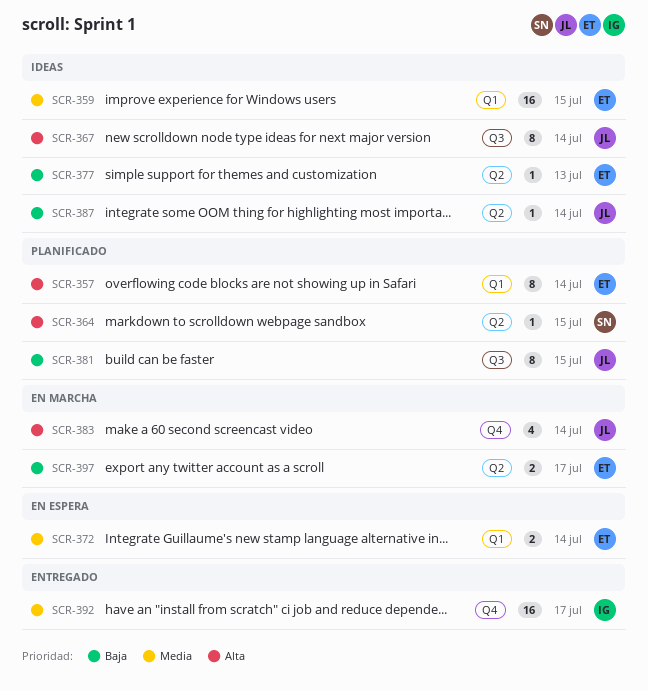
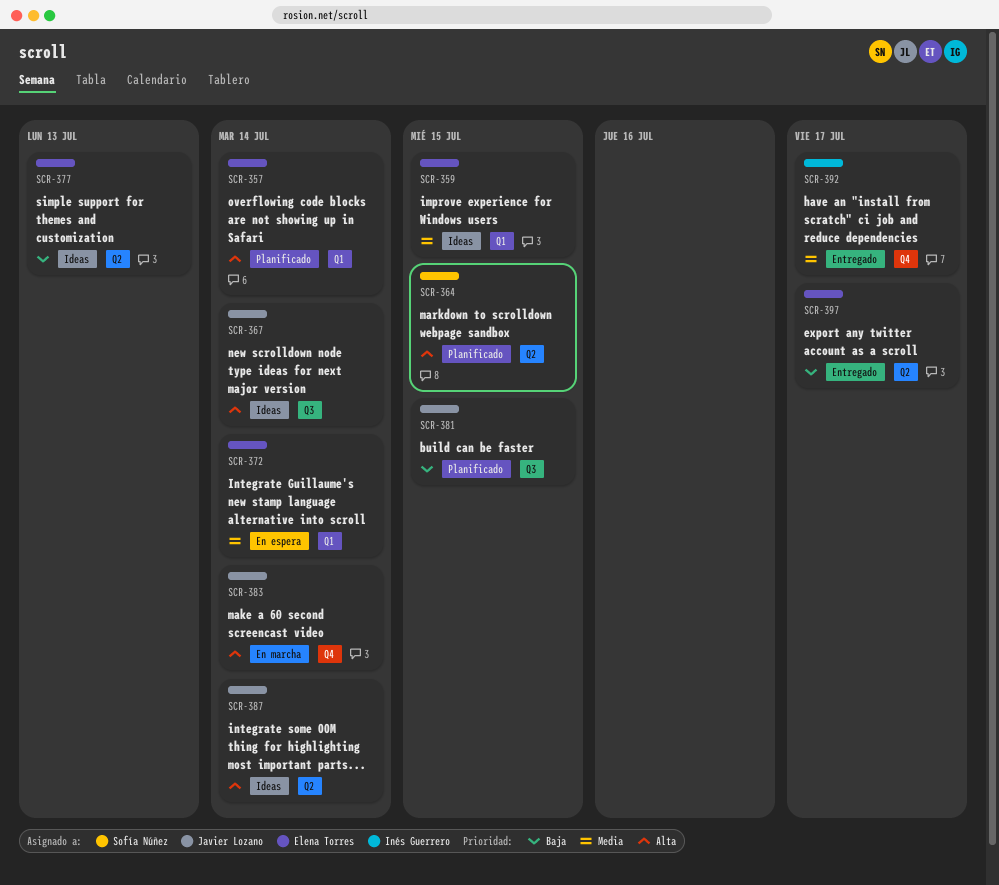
SCR-387, priority: Baja -> Alta
SCR-397, status: En marcha -> Entregado

